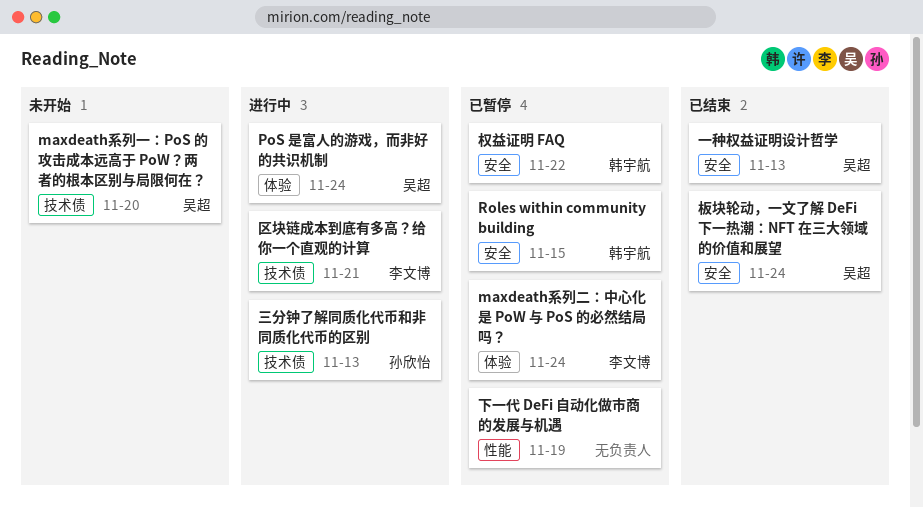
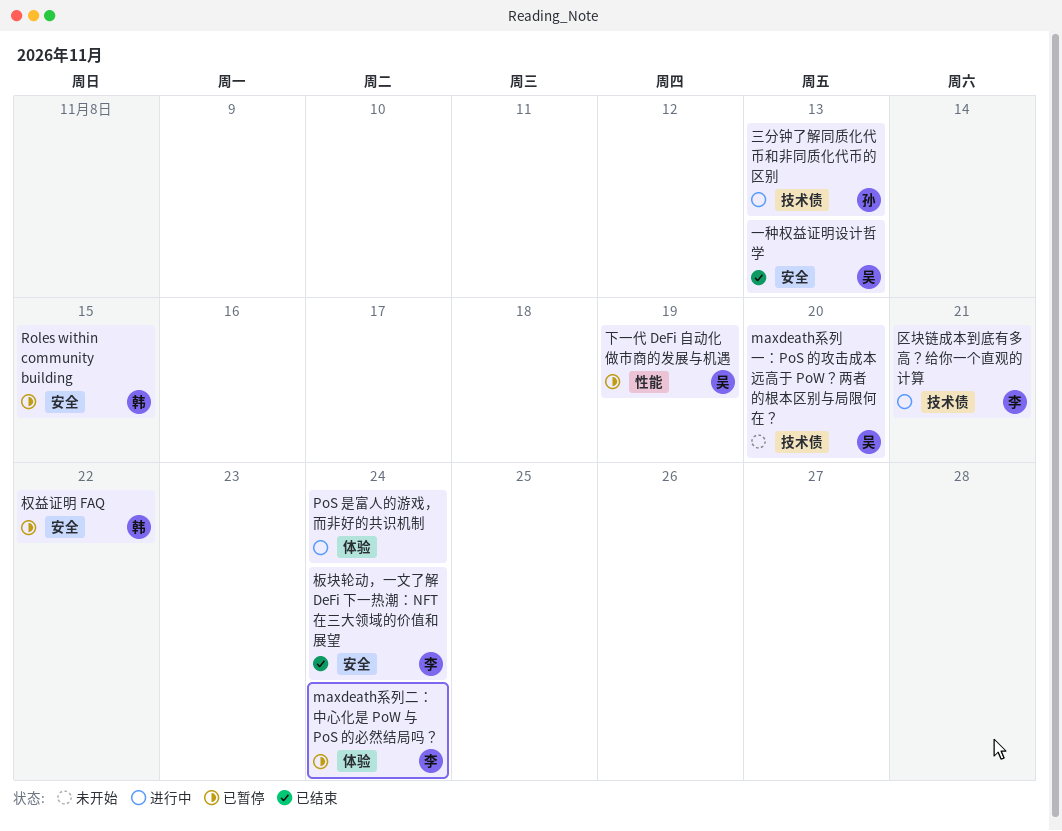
PoS 是富人的游戏，而非好的共识机制, owner: 吴超 -> none
下一代 DeFi 自动化做市商的发展与机遇, owner: none -> 吴超
板块轮动，一文了解 DeFi 下一热潮：NFT 在三大领域的价值和展望, owner: 吴超 -> 李文博

